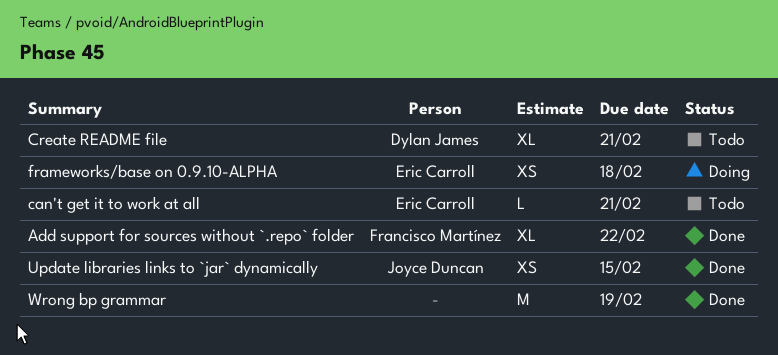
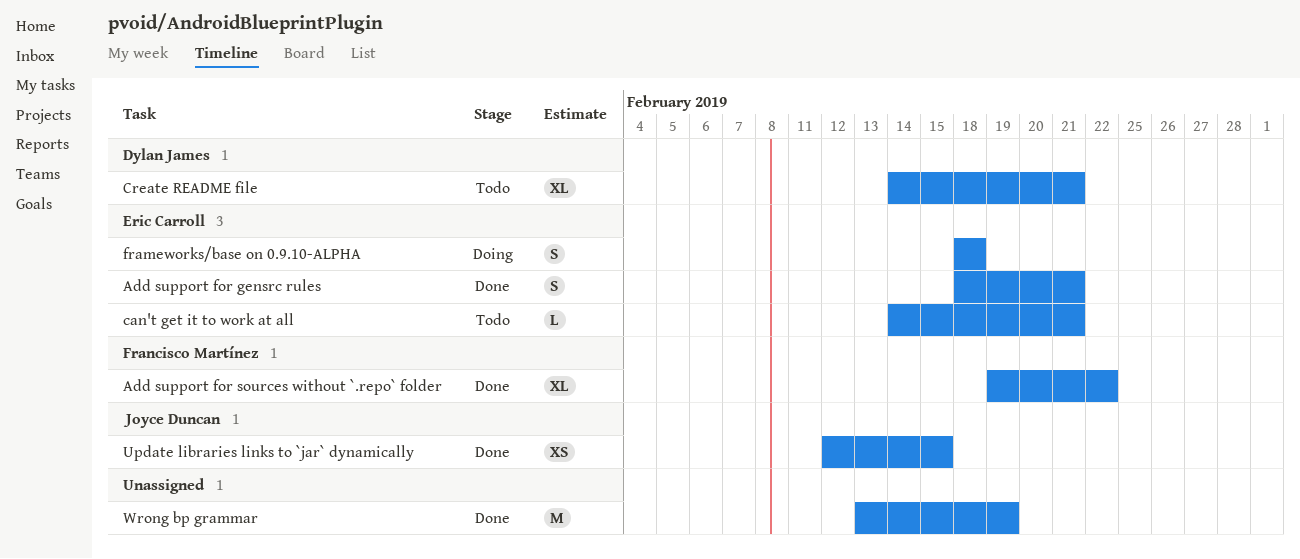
Add support for gensrc rules: none -> present
frameworks/base on 0.9.10-ALPHA, estimate: XS -> S

